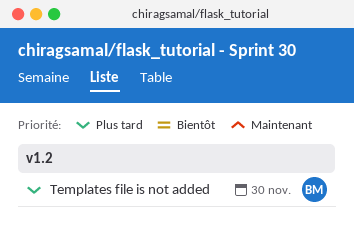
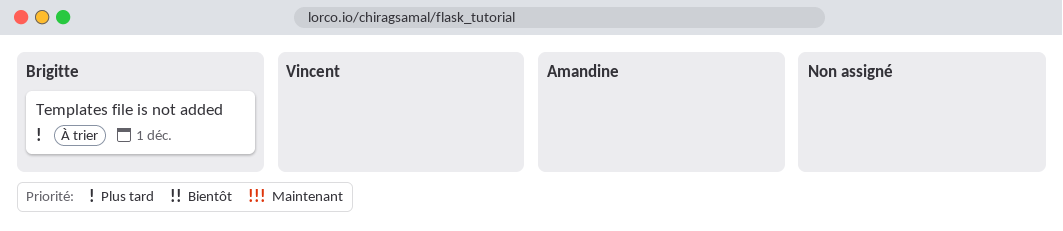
Templates file is not added, due: Nov 30 -> Dec 1

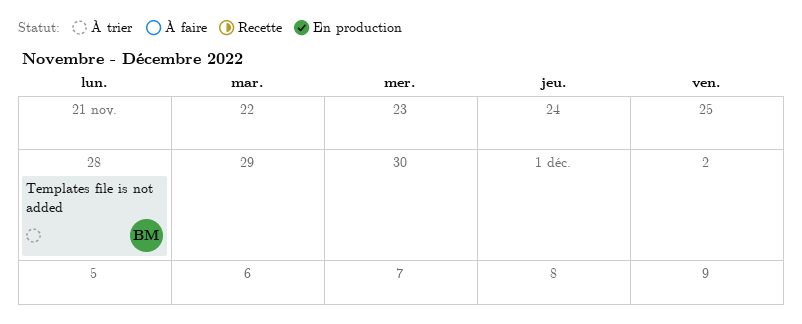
Templates file is not added, due: Dec 1 -> Nov 28

